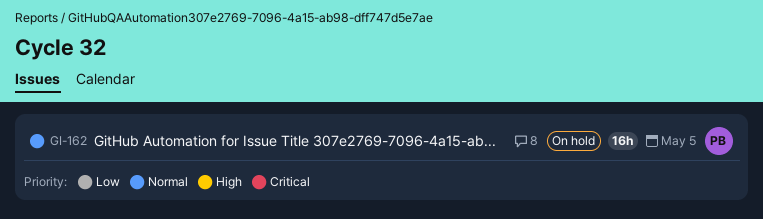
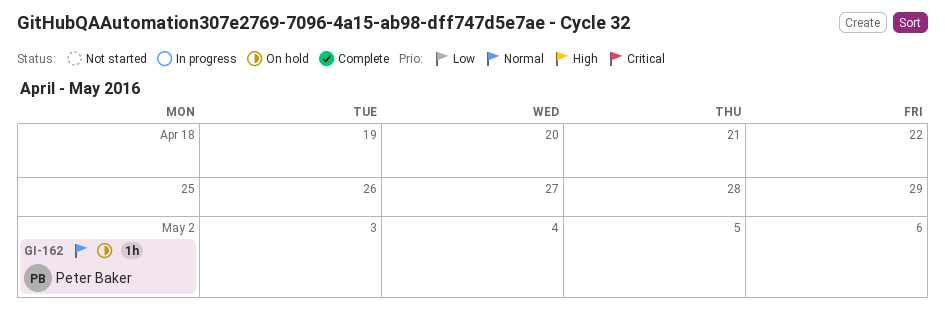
GI-162, estimate: 16h -> 1h
GI-162, due: May 5 -> May 2

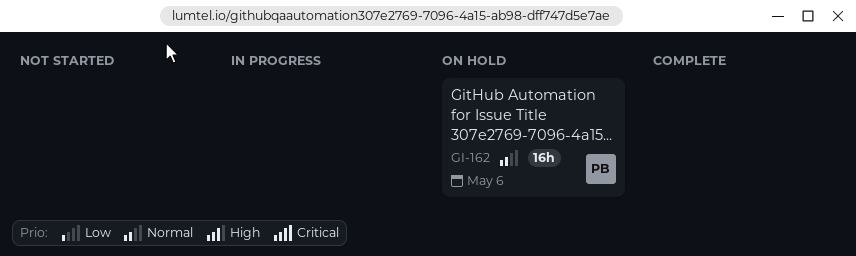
GI-162, estimate: 1h -> 16h
GI-162, due: May 2 -> May 6

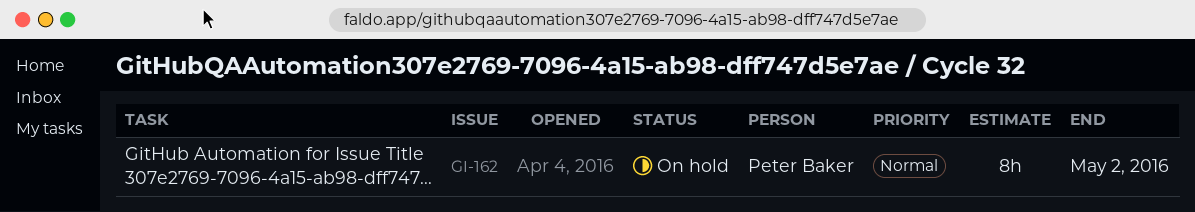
GI-162, estimate: 16h -> 8h
GI-162, due: May 6 -> May 2

